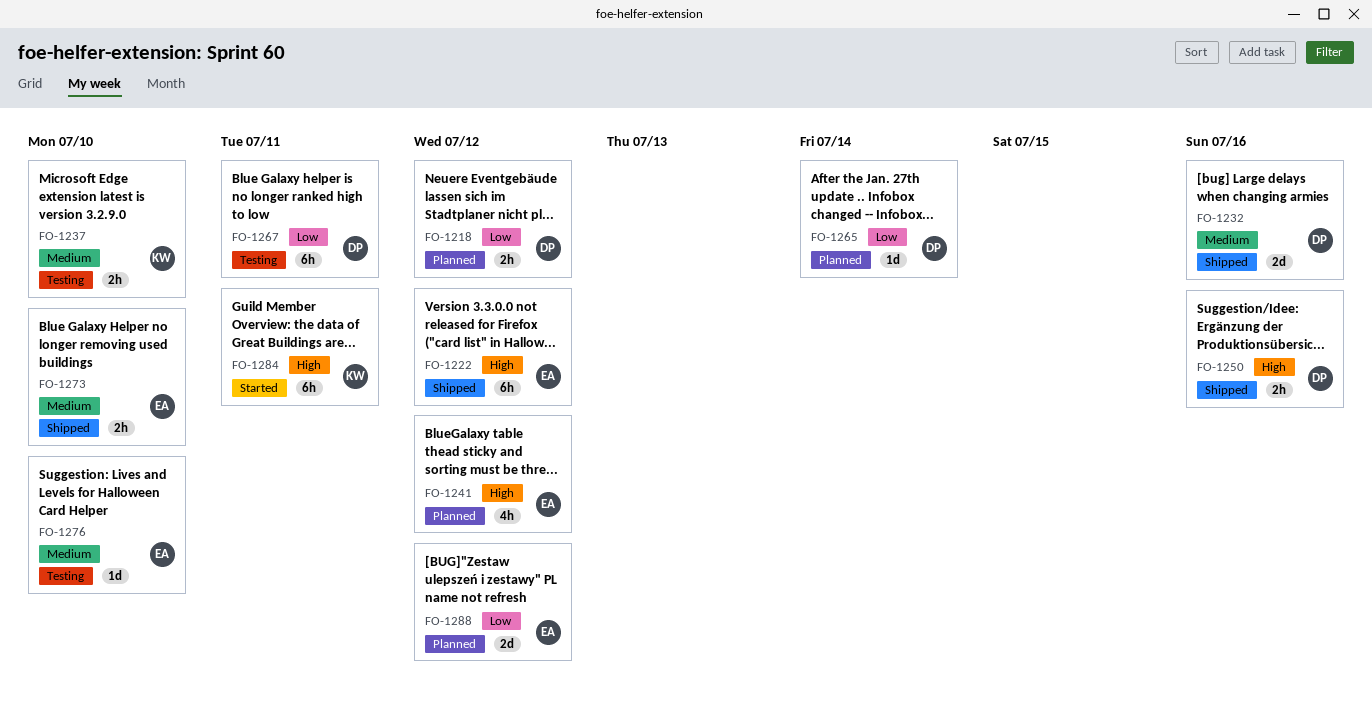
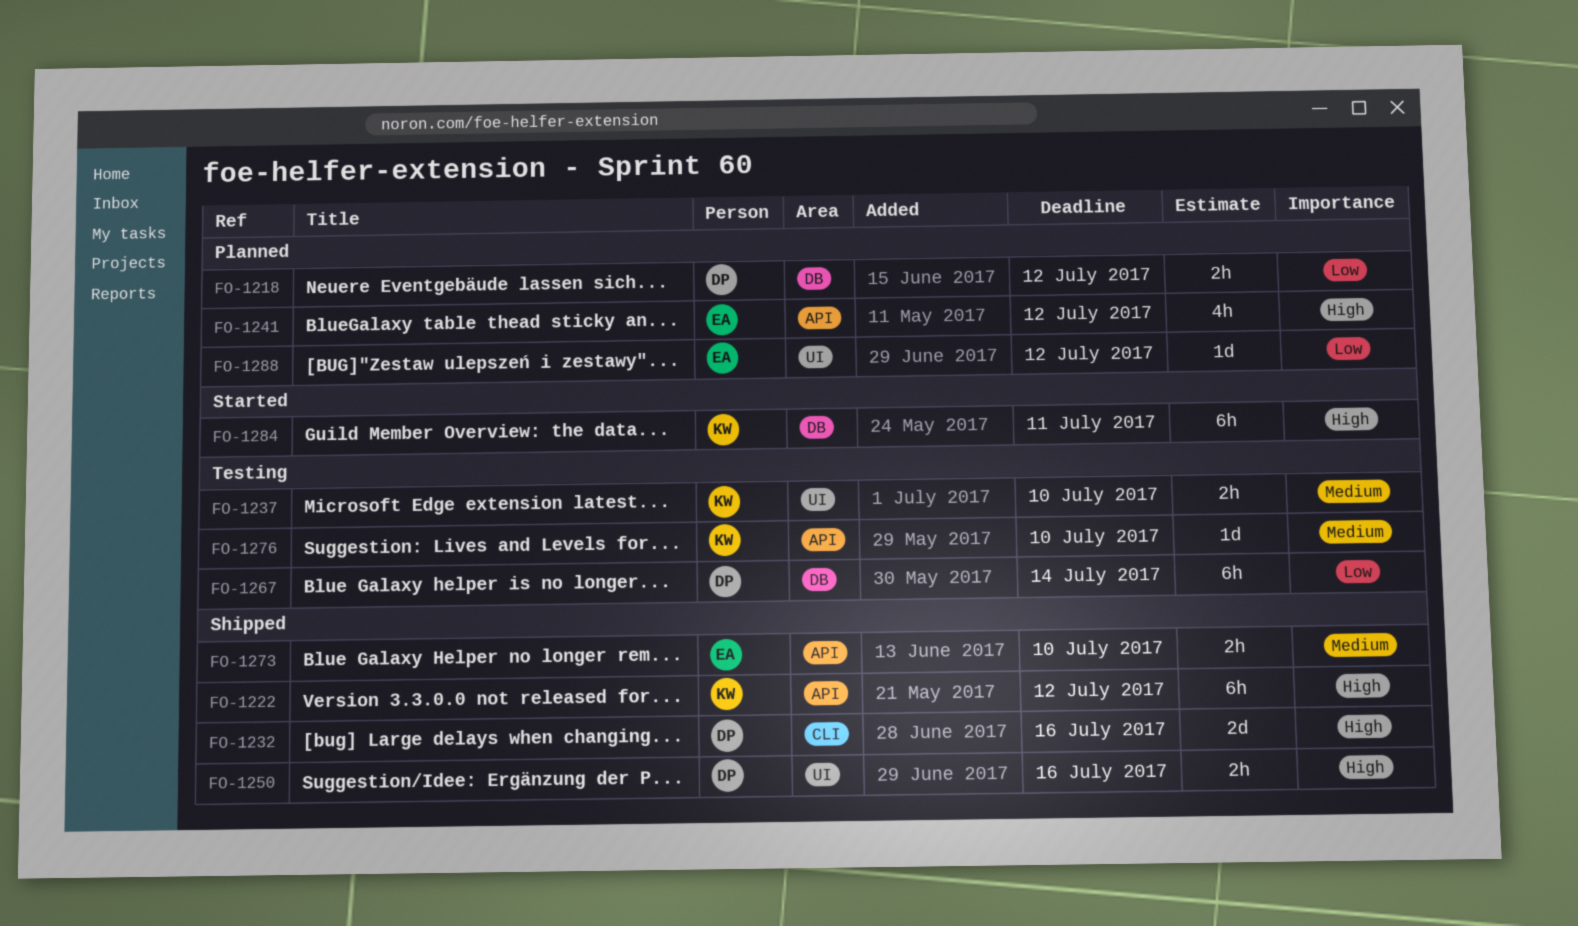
FO-1222, owner: EA -> KW
FO-1232, priority: Medium -> High
FO-1265: present -> none
FO-1267, due: Jul 11 -> Jul 14
FO-1276, owner: EA -> KW
FO-1288, estimate: 2d -> 1d

